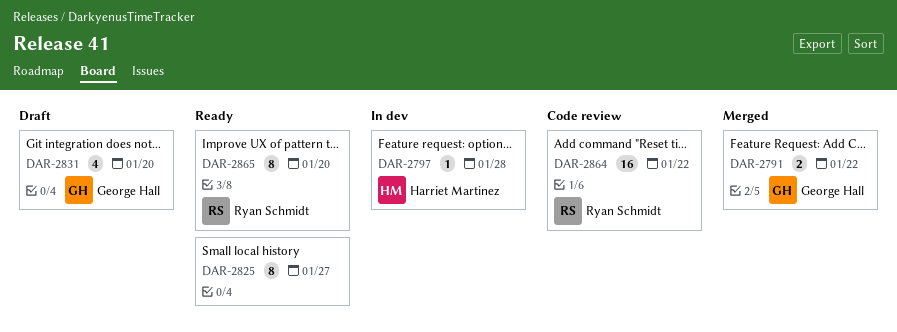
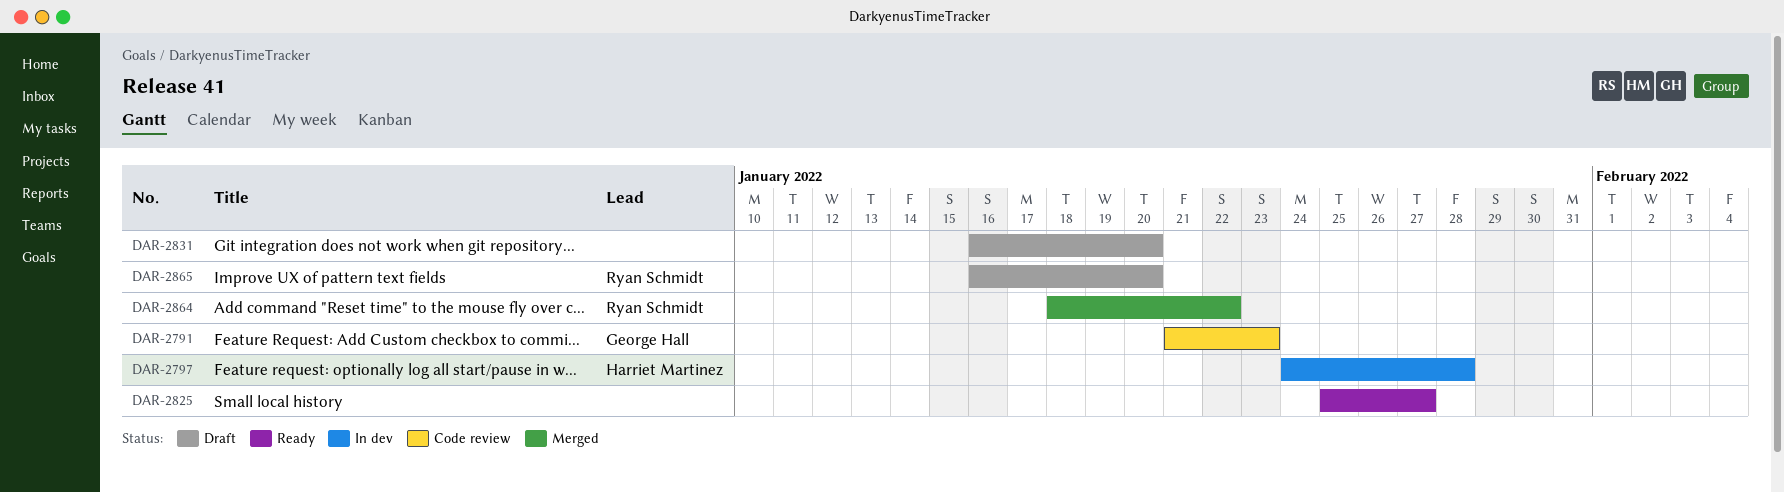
DAR-2791, status: Merged -> Code review
DAR-2791, due: Jan 22 -> Jan 23
DAR-2831, owner: George Hall -> none
DAR-2864, status: Code review -> Merged
DAR-2865, status: Ready -> Draft

